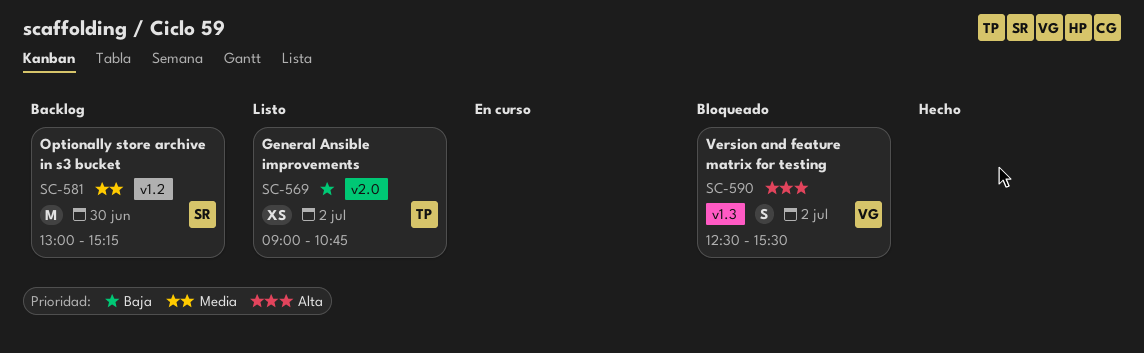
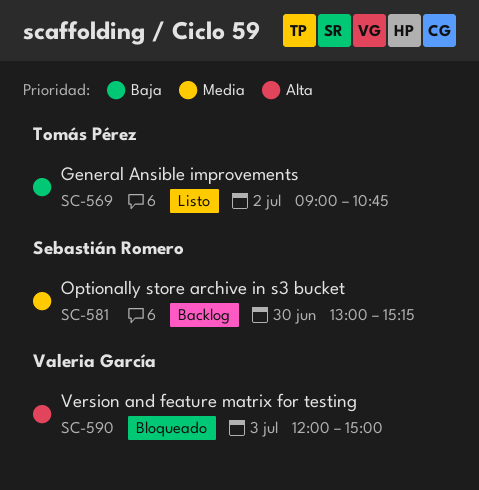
SC-590, day: Jul 2 -> Jul 3
SC-590, begins: 12:30 -> 12:00
SC-590, ends: 15:30 -> 15:00

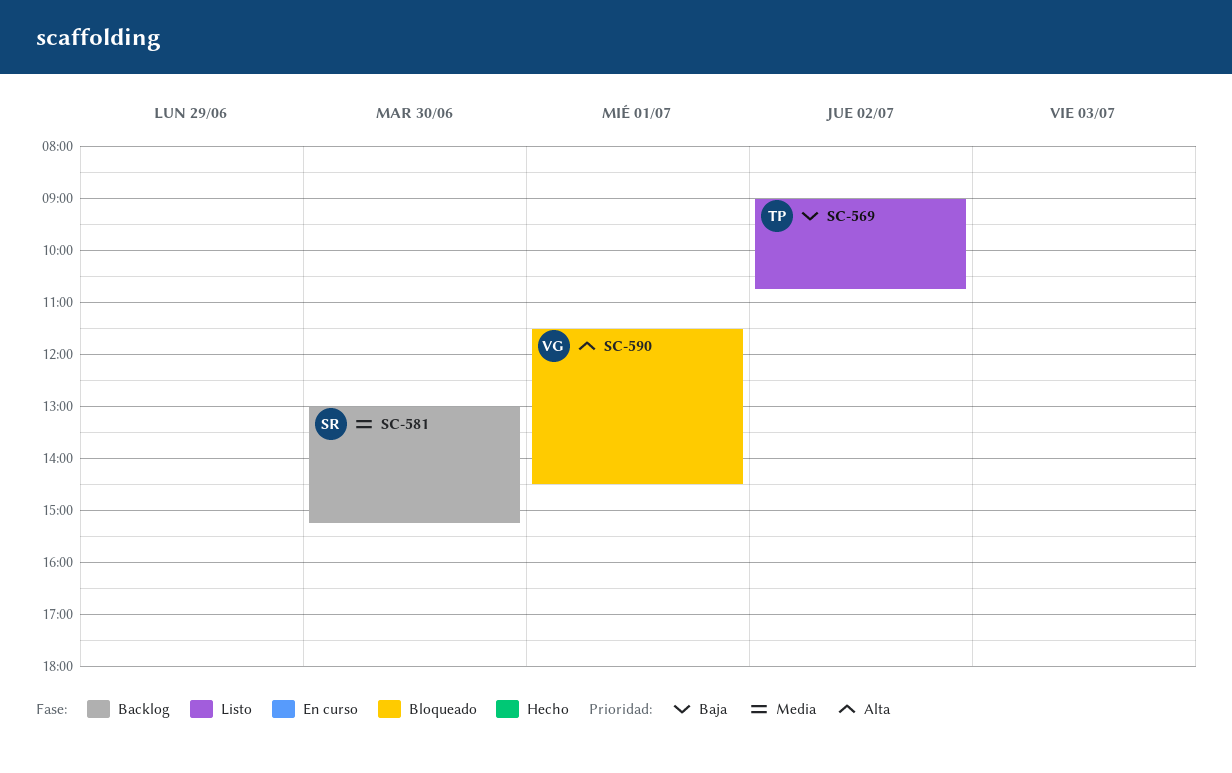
SC-590, day: Jul 3 -> Jul 1
SC-590, begins: 12:00 -> 11:30
SC-590, ends: 15:00 -> 14:30

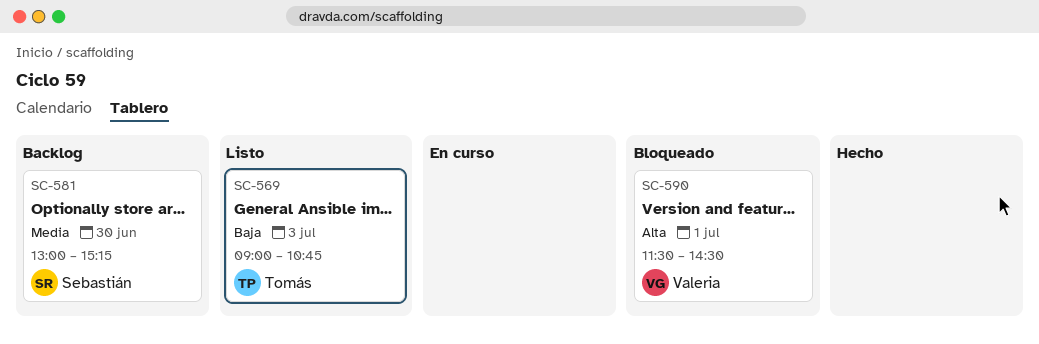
SC-569, day: Jul 2 -> Jul 3

